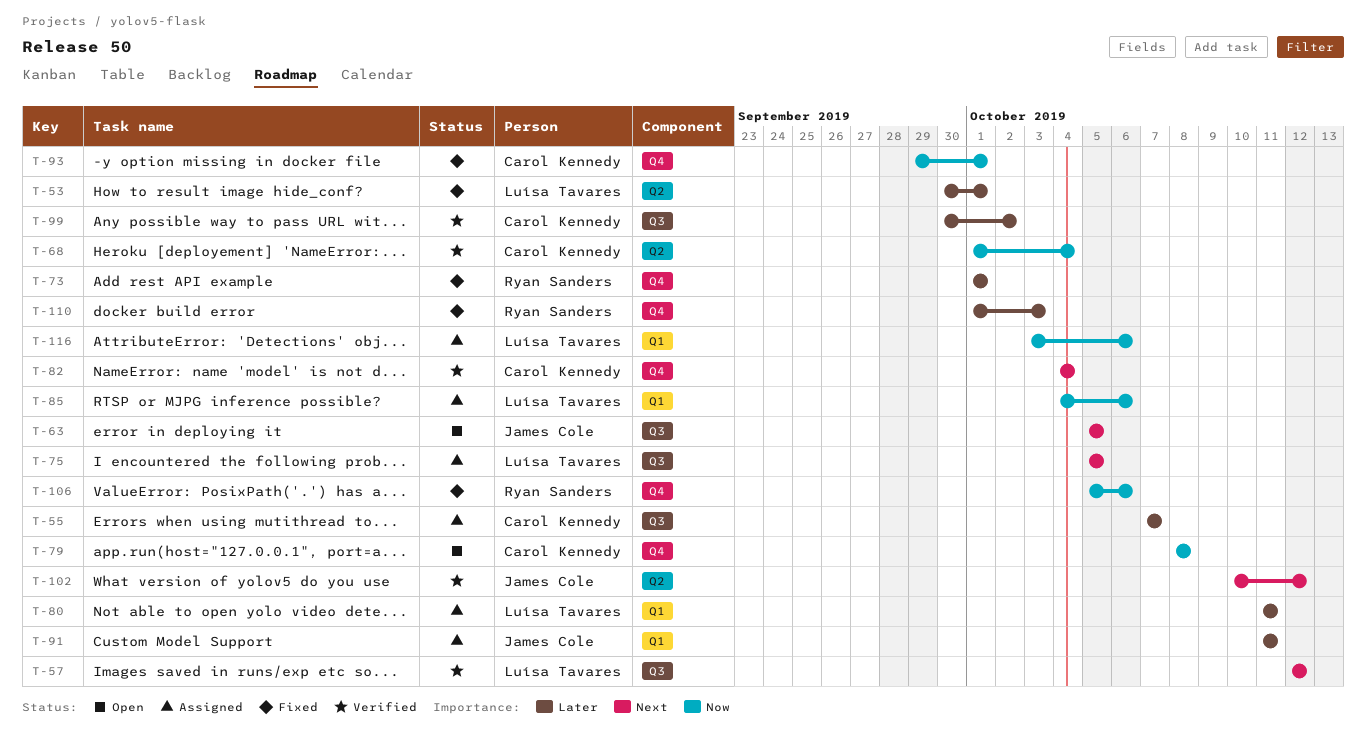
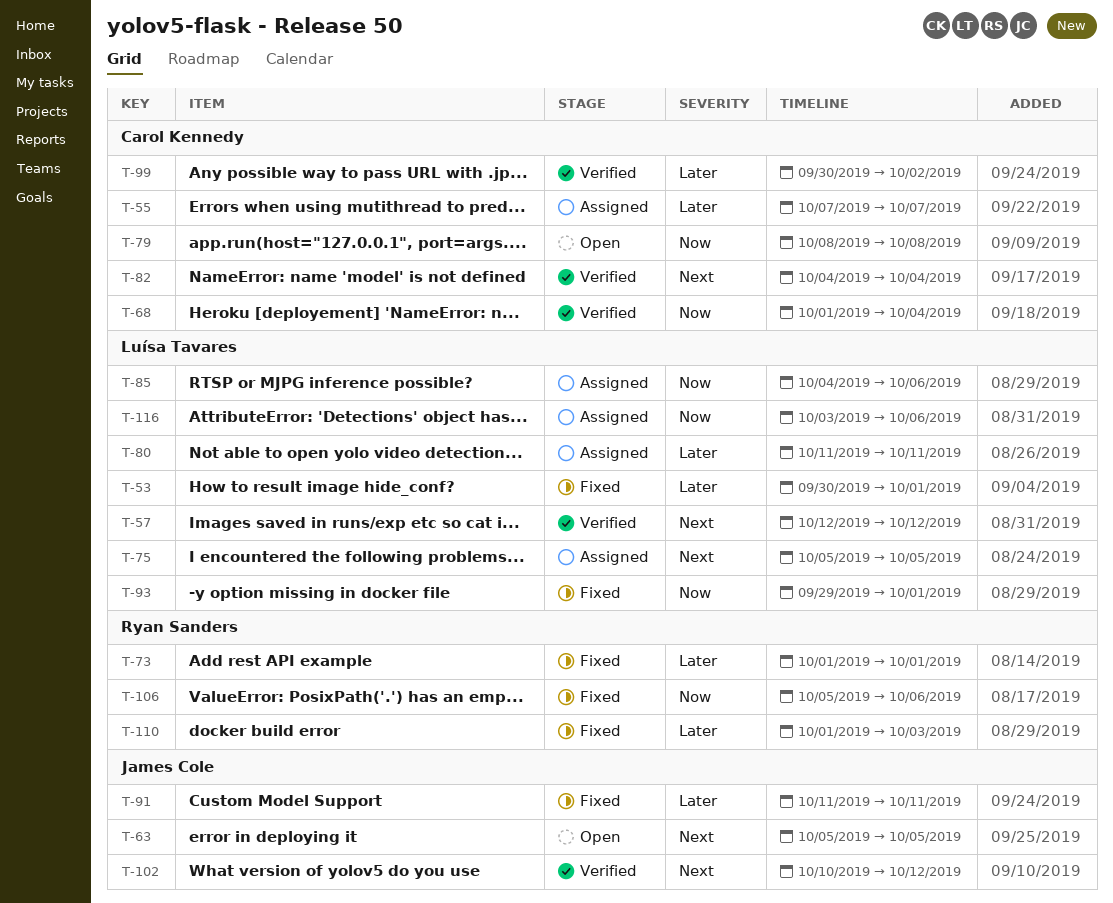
T-91, status: Assigned -> Fixed
T-93, owner: Carol Kennedy -> Luísa Tavares

